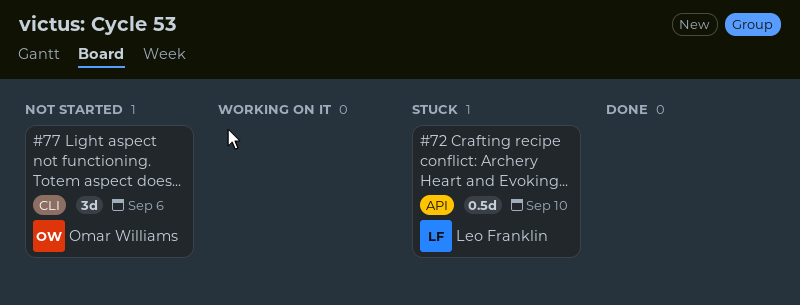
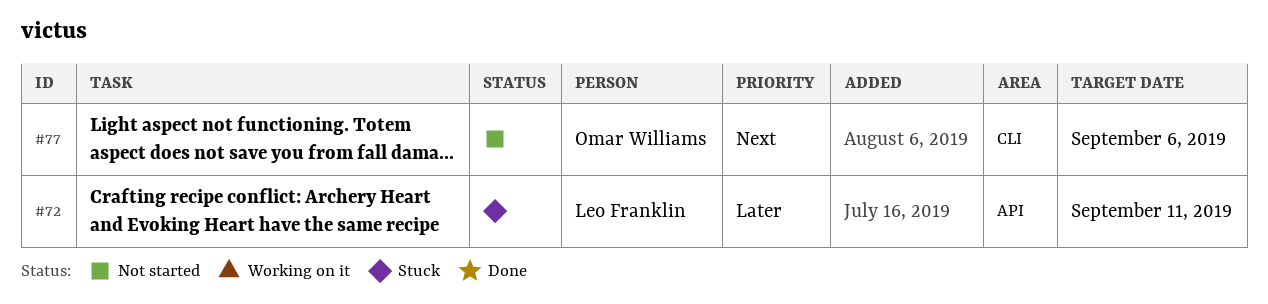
#72, due: Sep 10 -> Sep 11

